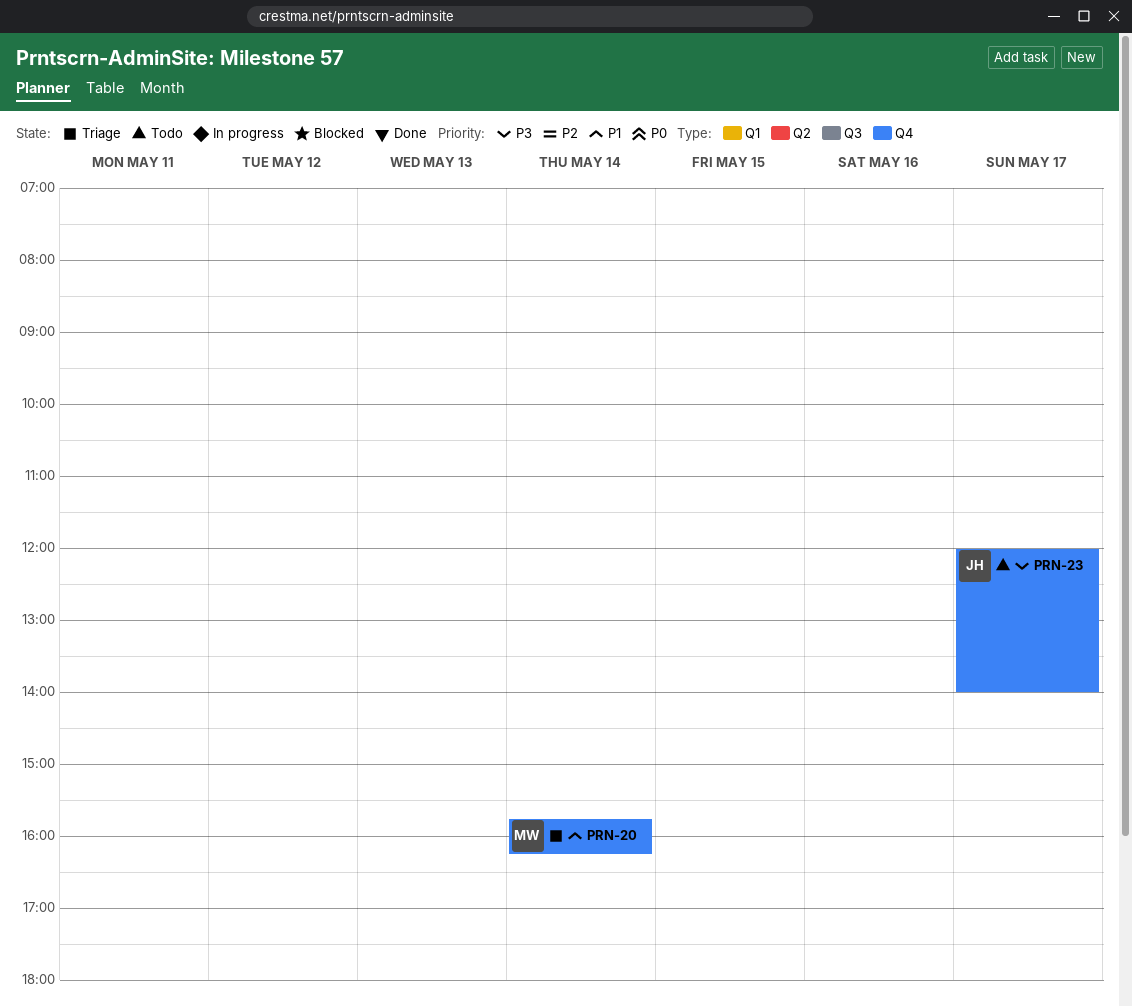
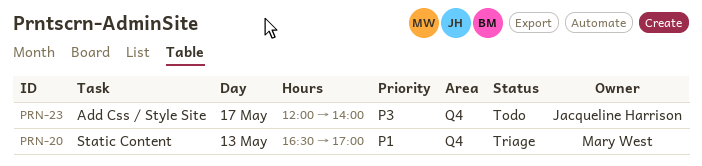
PRN-20, day: May 14 -> May 13
PRN-20, begins: 15:45 -> 16:30
PRN-20, ends: 16:15 -> 17:00

